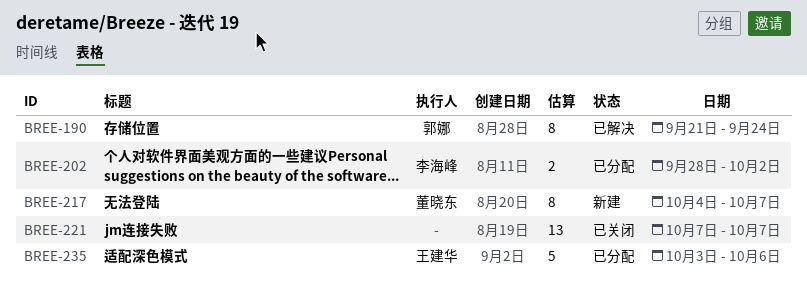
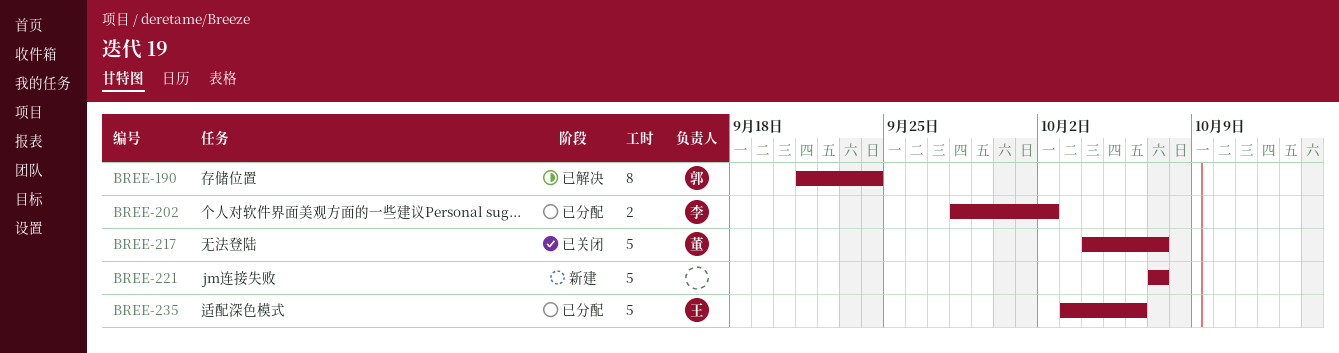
BREE-217, status: 新建 -> 已关闭
BREE-217, estimate: 8 -> 5
BREE-221, status: 已关闭 -> 新建
BREE-221, estimate: 13 -> 5

